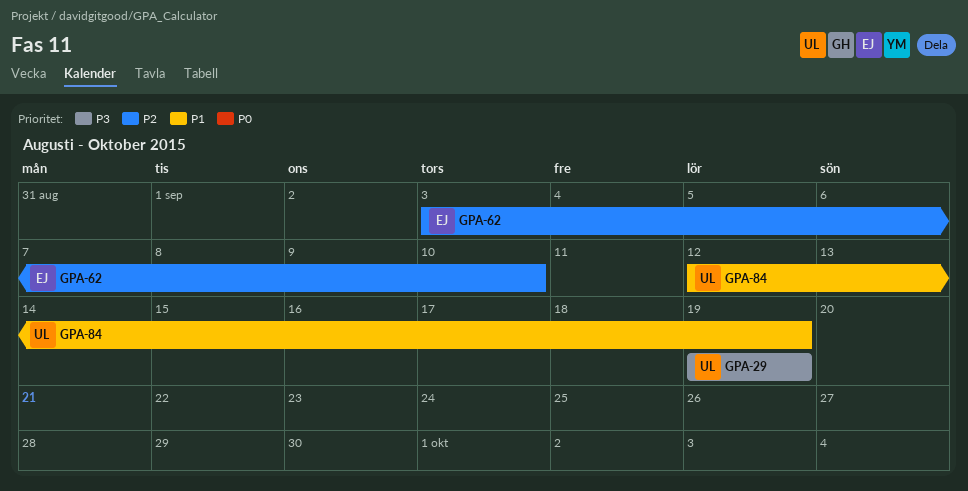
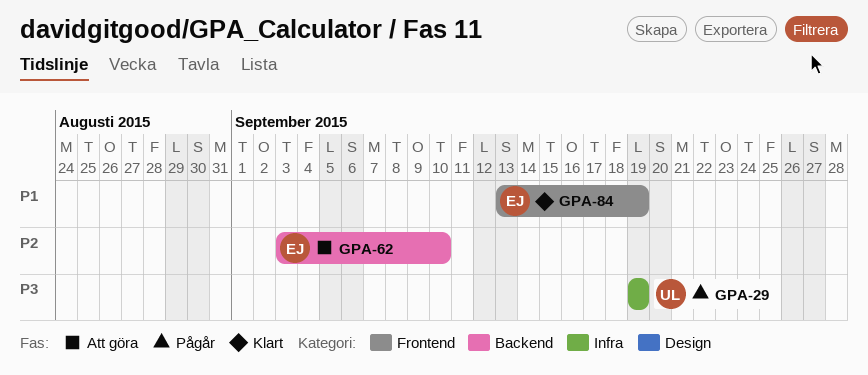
GPA-84, owner: UL -> EJ
GPA-84, start: Sep 12 -> Sep 13

